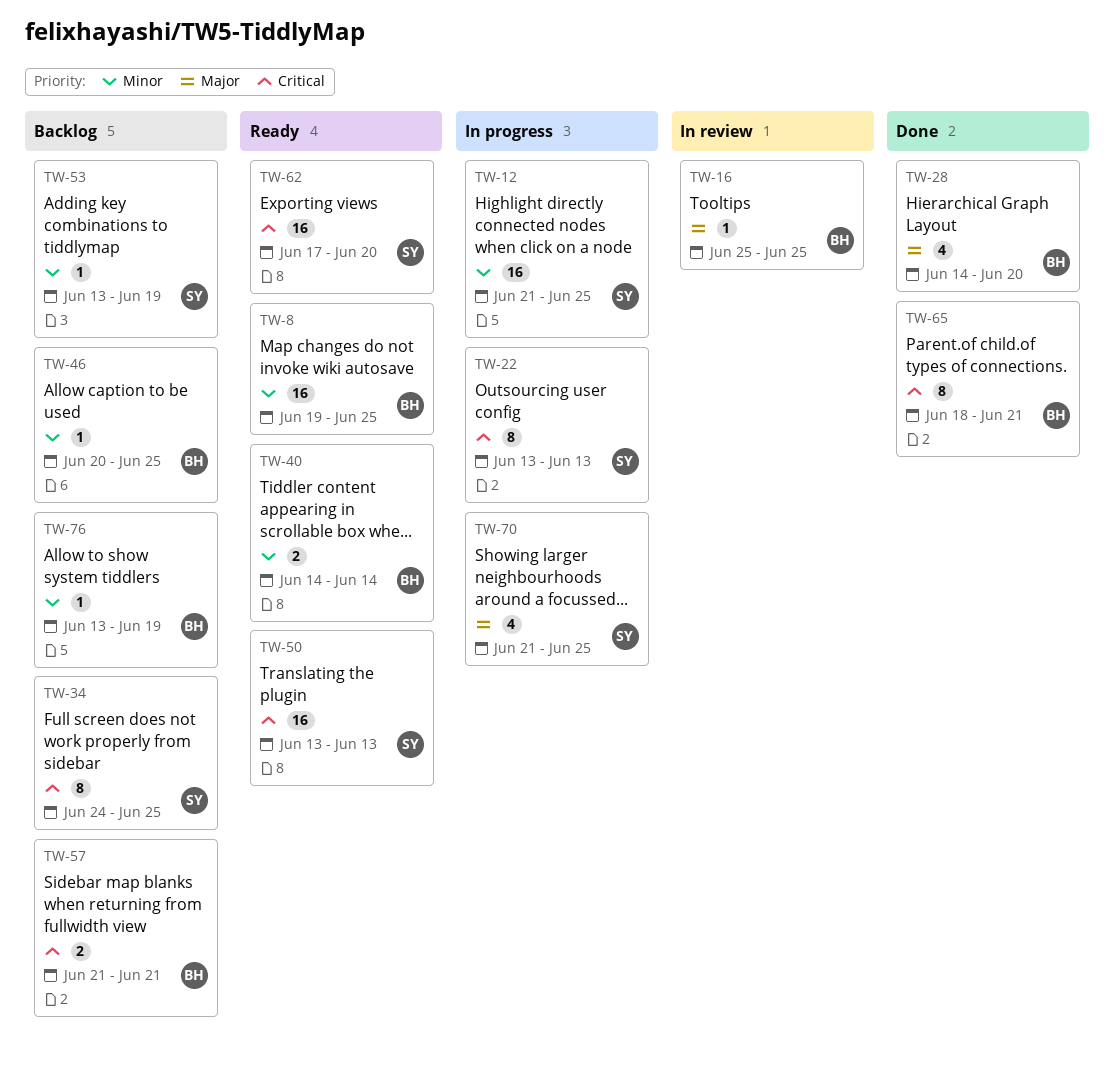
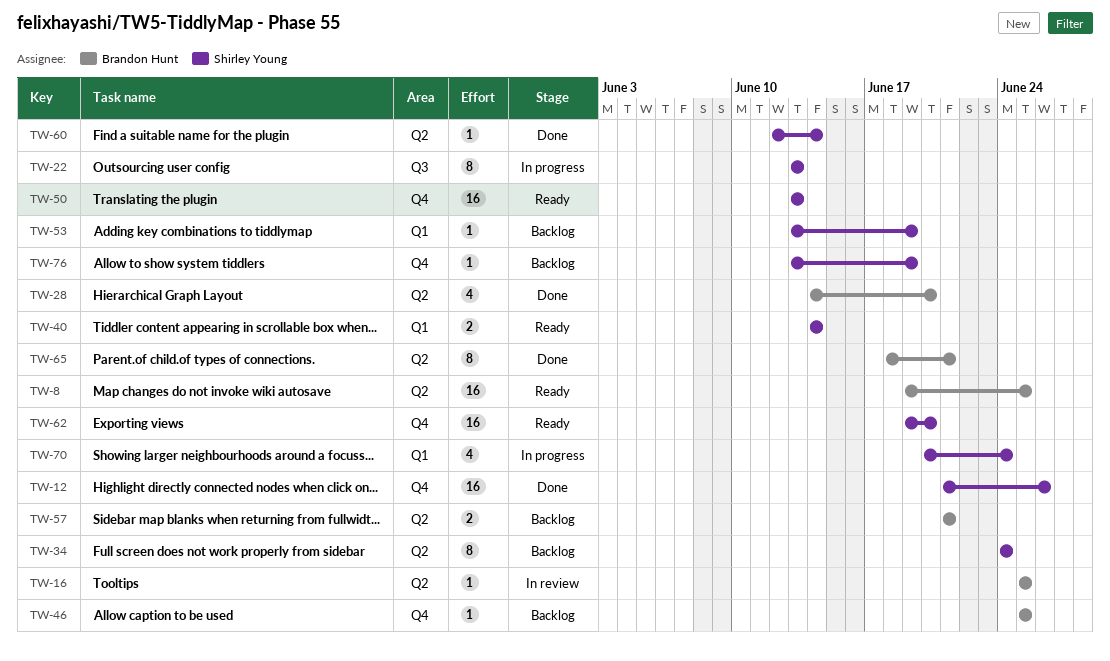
TW-12, status: In progress -> Done
TW-12, due: Jun 25 -> Jun 26
TW-34, due: Jun 25 -> Jun 24
TW-40, owner: Brandon Hunt -> Shirley Young
TW-46, start: Jun 20 -> Jun 25
TW-60: none -> present
TW-62, start: Jun 17 -> Jun 19
TW-70, start: Jun 21 -> Jun 20
TW-70, due: Jun 25 -> Jun 24
TW-76, owner: Brandon Hunt -> Shirley Young

